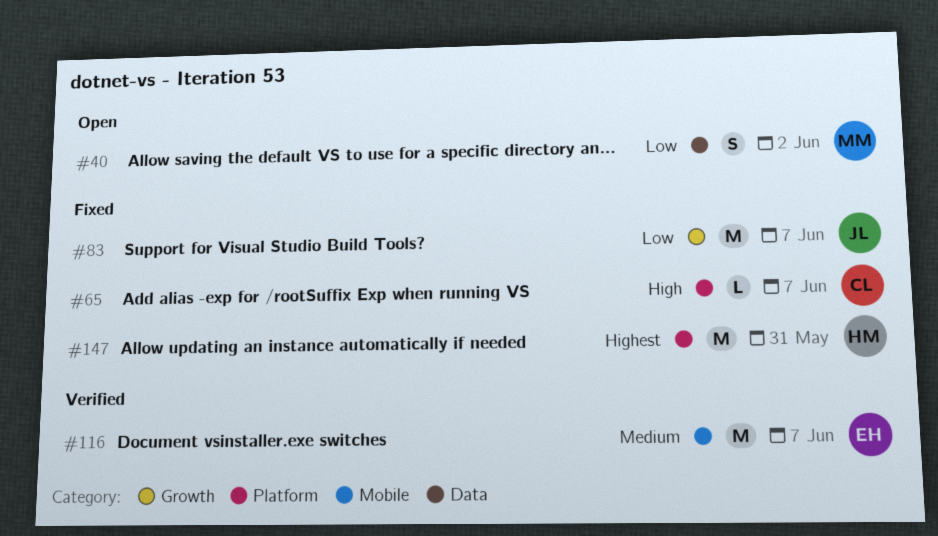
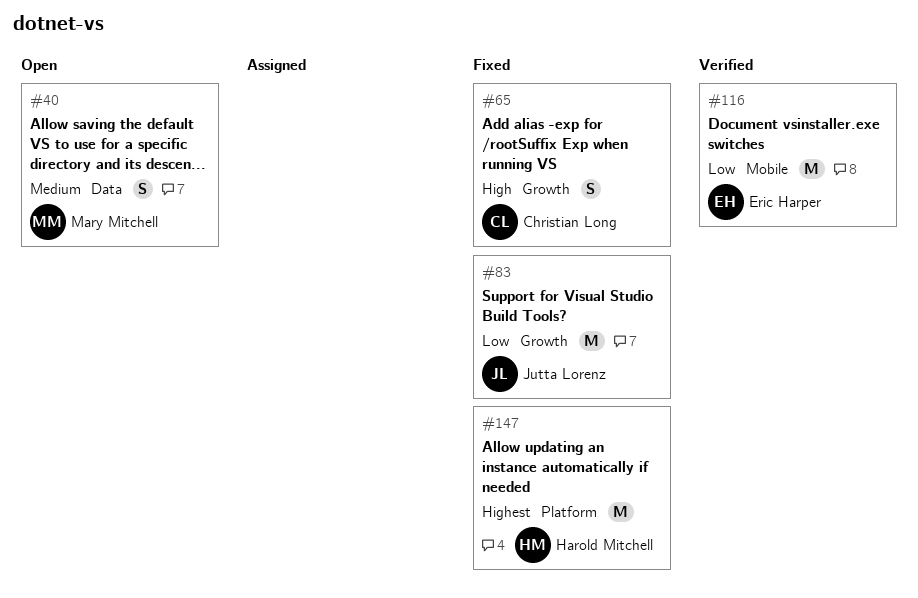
#40, priority: Low -> Medium
#65, label: Platform -> Growth
#65, estimate: L -> S
#116, priority: Medium -> Low

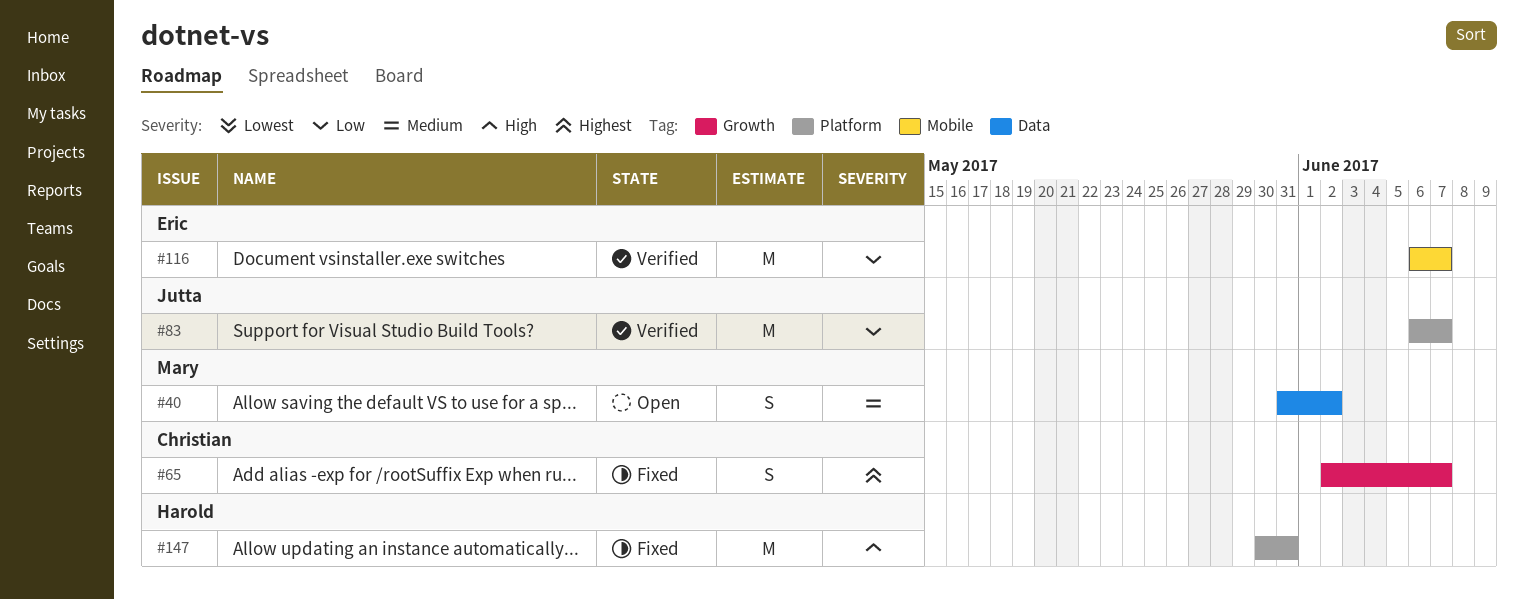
#65, priority: High -> Highest
#83, status: Fixed -> Verified
#83, label: Growth -> Platform
#147, priority: Highest -> High

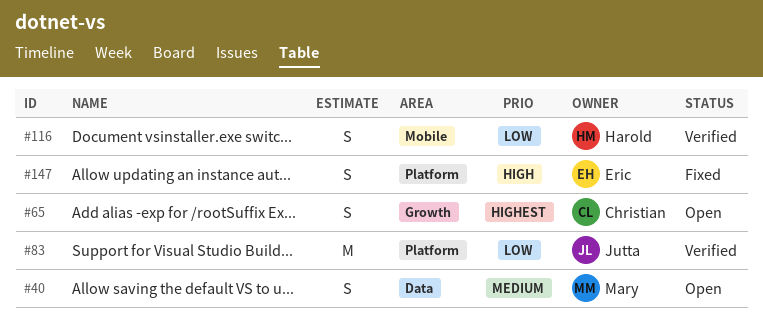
#65, status: Fixed -> Open
#116, owner: Eric -> Harold
#116, estimate: M -> S
#147, owner: Harold -> Eric
#147, estimate: M -> S

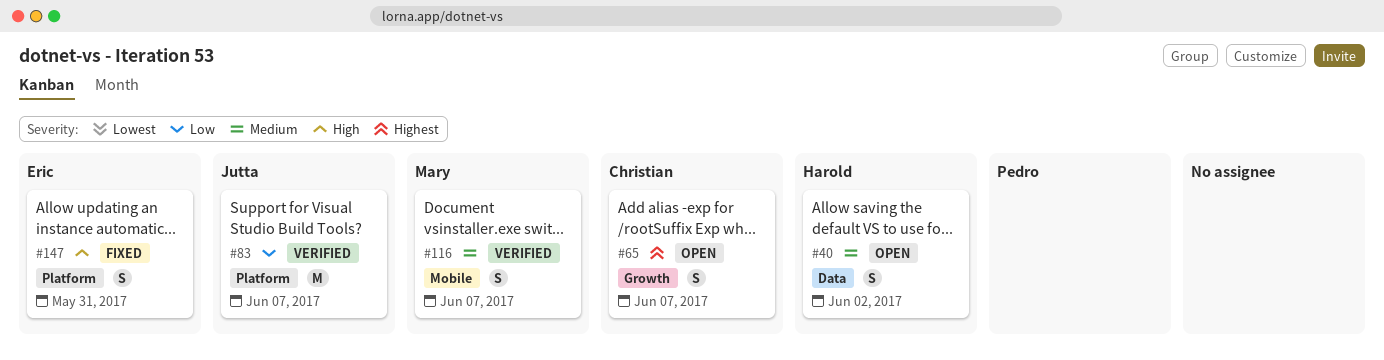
#40, owner: Mary -> Harold
#116, owner: Harold -> Mary
#116, priority: Low -> Medium

